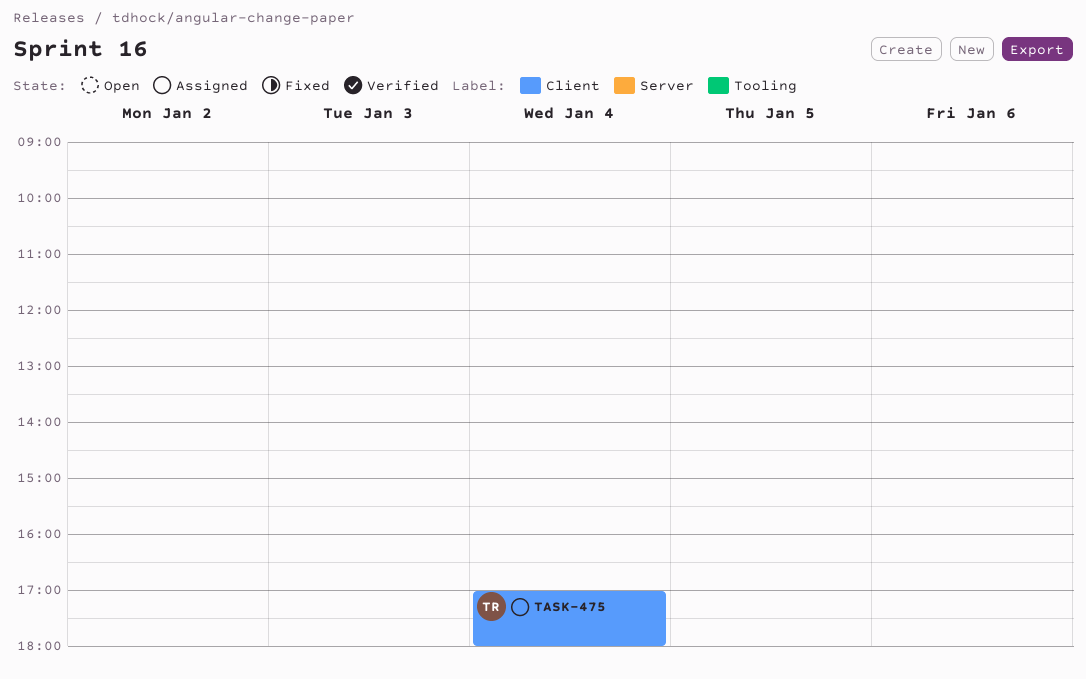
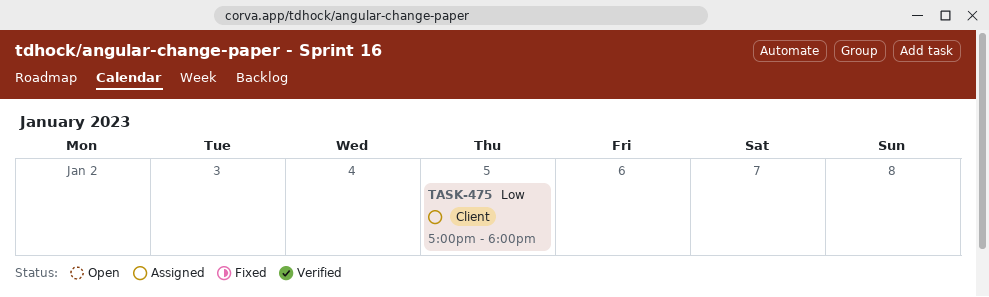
TASK-475, day: Jan 4 -> Jan 5

